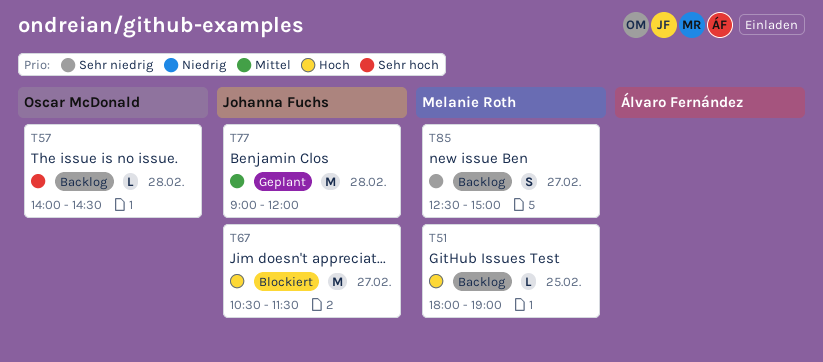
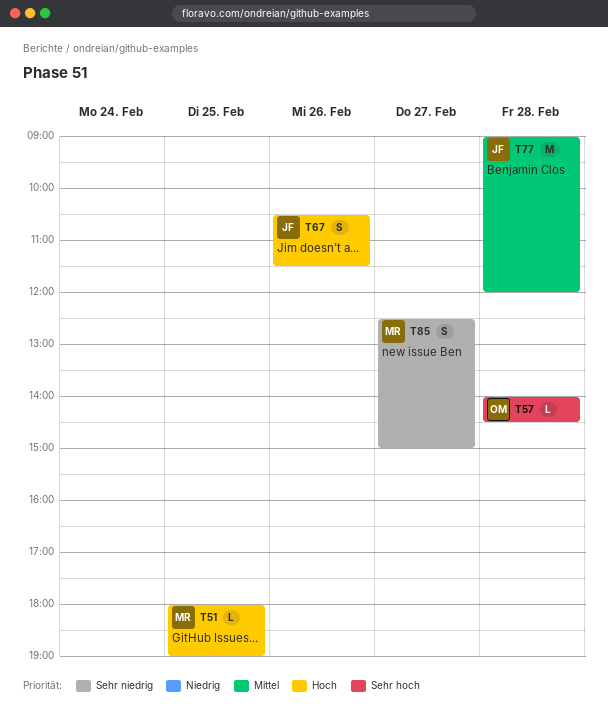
T67, estimate: M -> S
T67, day: Feb 27 -> Feb 26

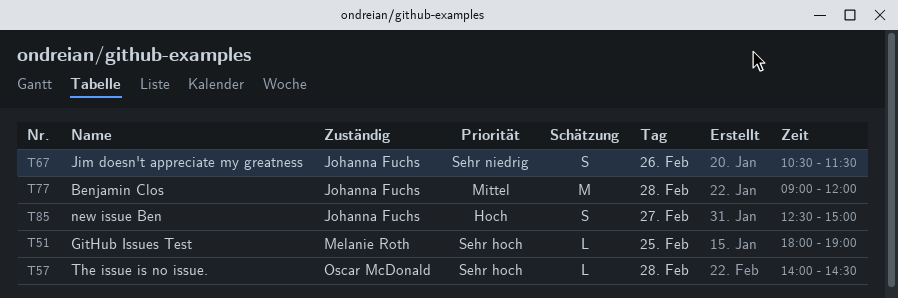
T51, priority: Hoch -> Sehr hoch
T67, priority: Hoch -> Sehr niedrig
T85, owner: Melanie Roth -> Johanna Fuchs
T85, priority: Sehr niedrig -> Hoch

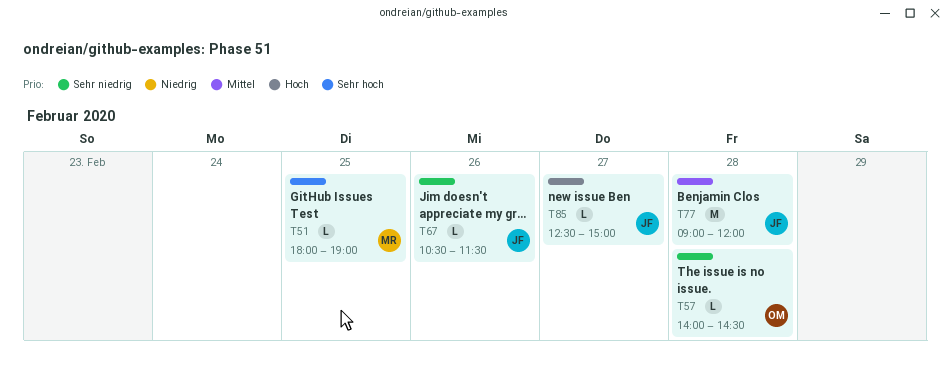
T57, priority: Sehr hoch -> Sehr niedrig
T67, estimate: S -> L
T85, estimate: S -> L

